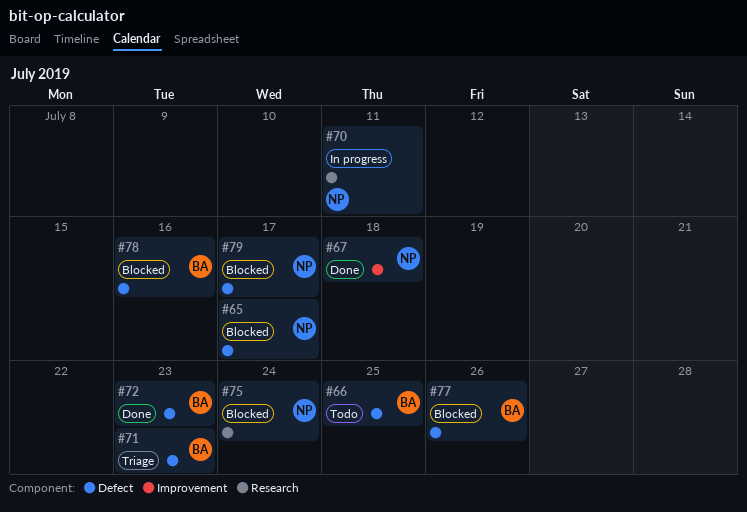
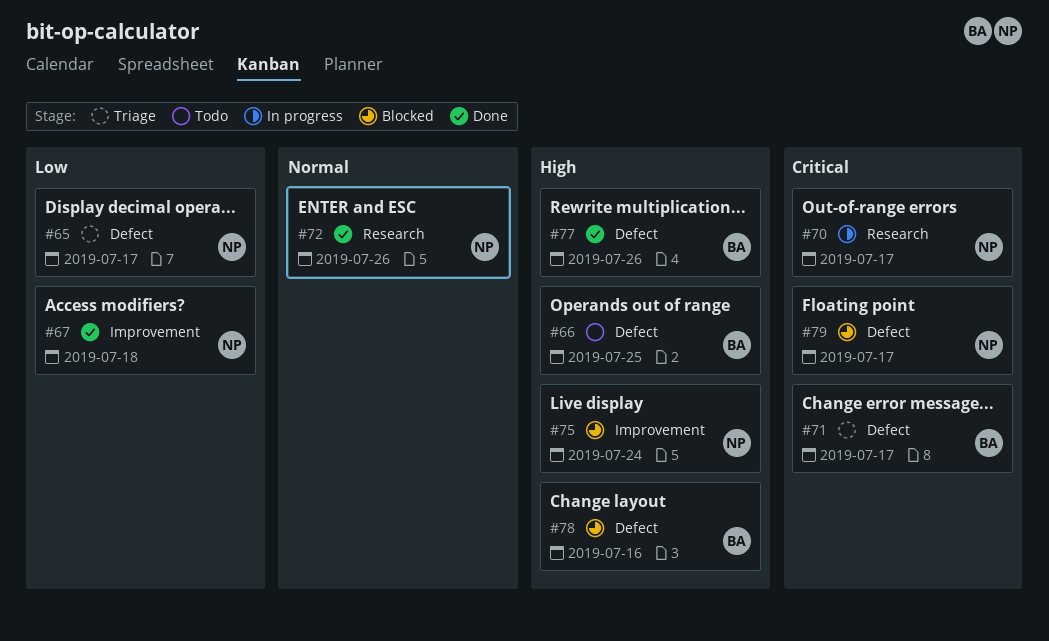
#65, status: Blocked -> Triage
#70, due: Jul 11 -> Jul 17
#71, due: Jul 23 -> Jul 17
#72, owner: BA -> NP
#72, label: Defect -> Research
#72, due: Jul 23 -> Jul 26
#75, label: Research -> Improvement
#77, status: Blocked -> Done

